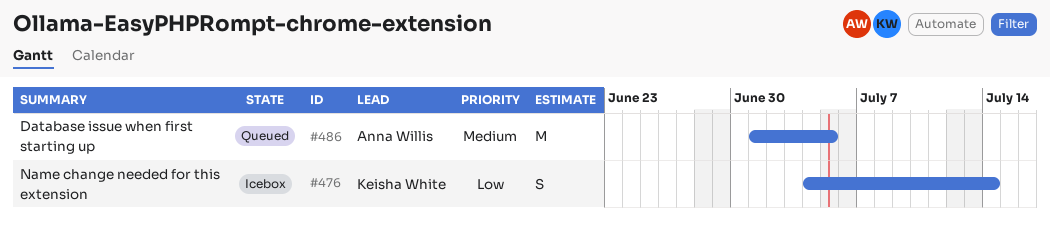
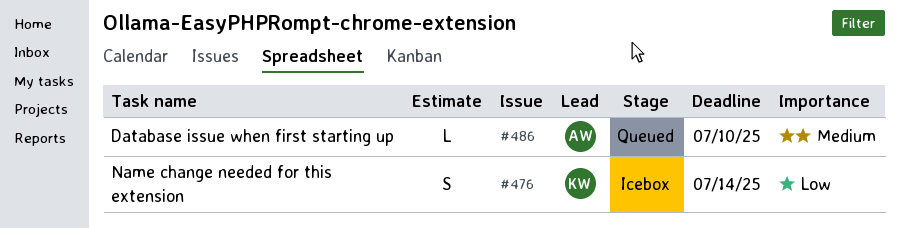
#486, estimate: M -> L
#486, due: Jul 5 -> Jul 10

